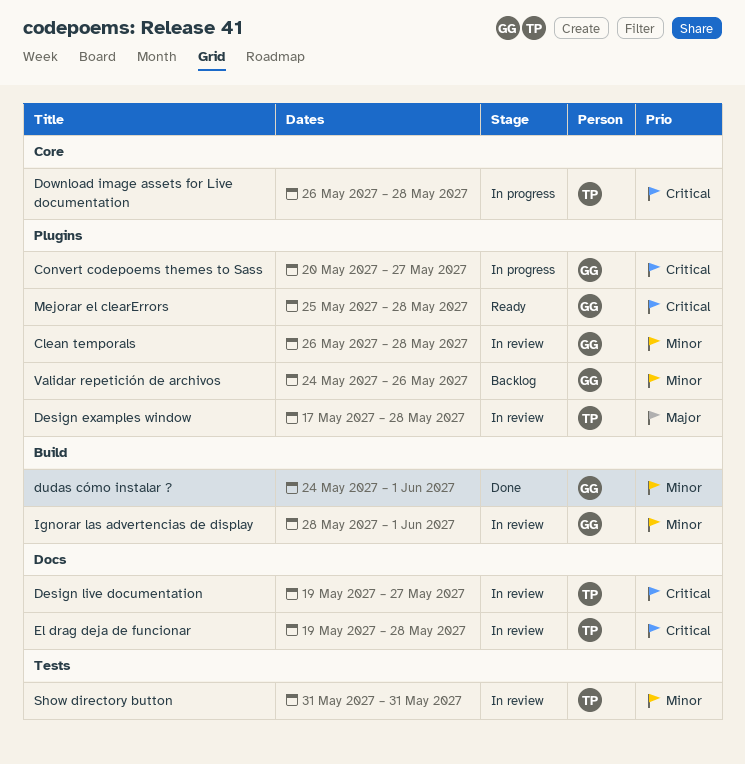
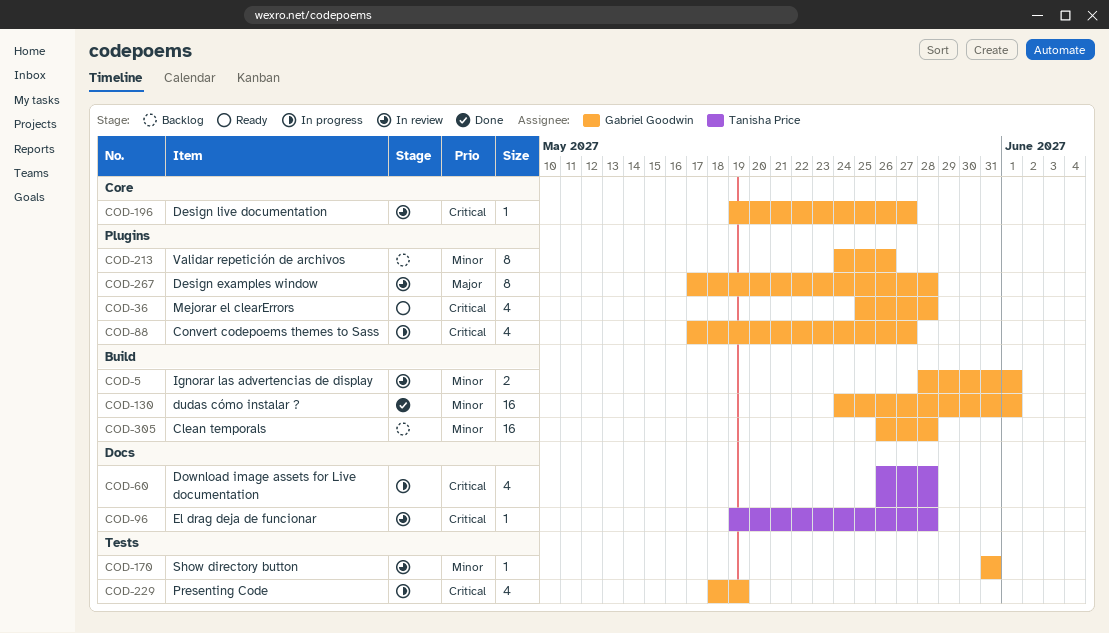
Clean temporals, status: In review -> Backlog
Clean temporals, label: Plugins -> Build
Convert codepoems themes to Sass, start: May 20 -> May 17
Design examples window, owner: Tanisha Price -> Gabriel Goodwin
Design live documentation, owner: Tanisha Price -> Gabriel Goodwin
Design live documentation, label: Docs -> Core
Download image assets for Live documentation, label: Core -> Docs
Presenting Code: none -> present
Show directory button, owner: Tanisha Price -> Gabriel Goodwin

